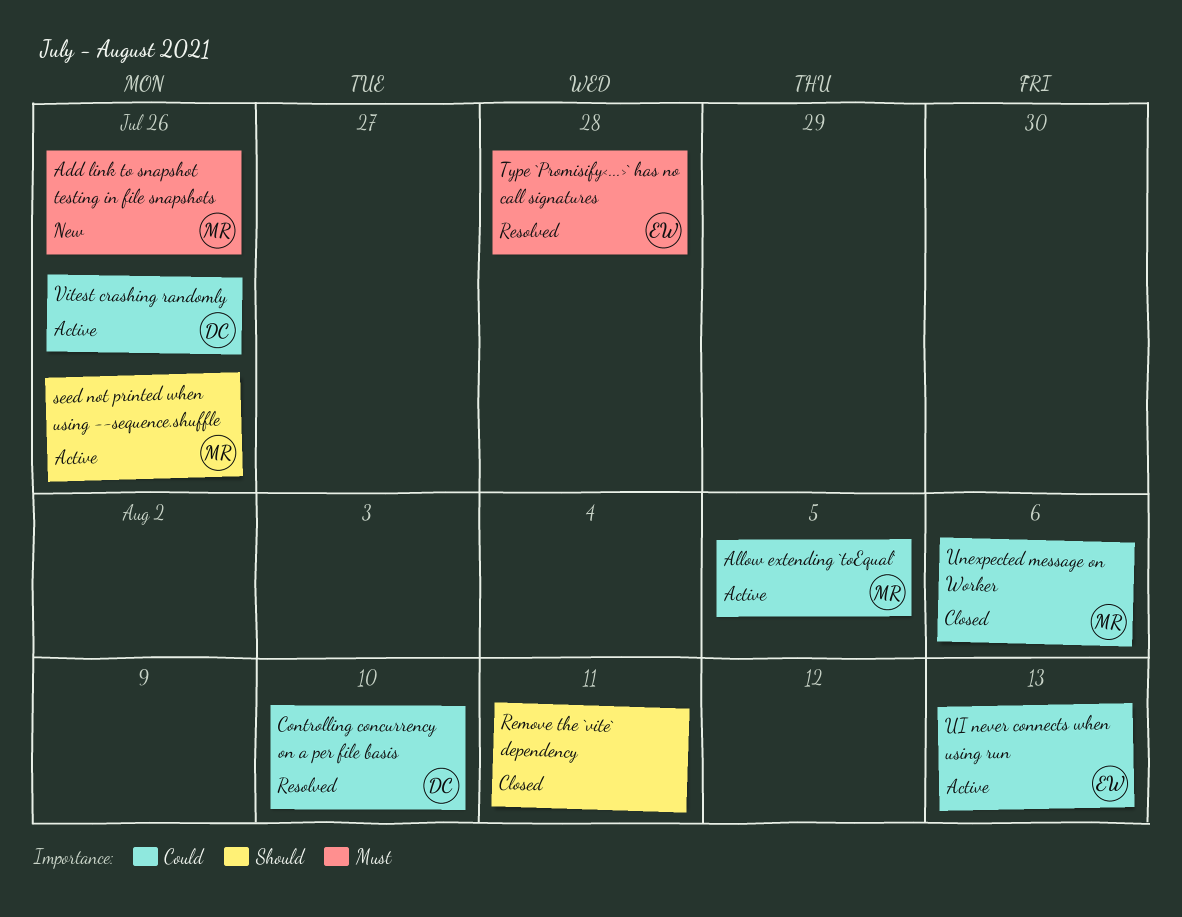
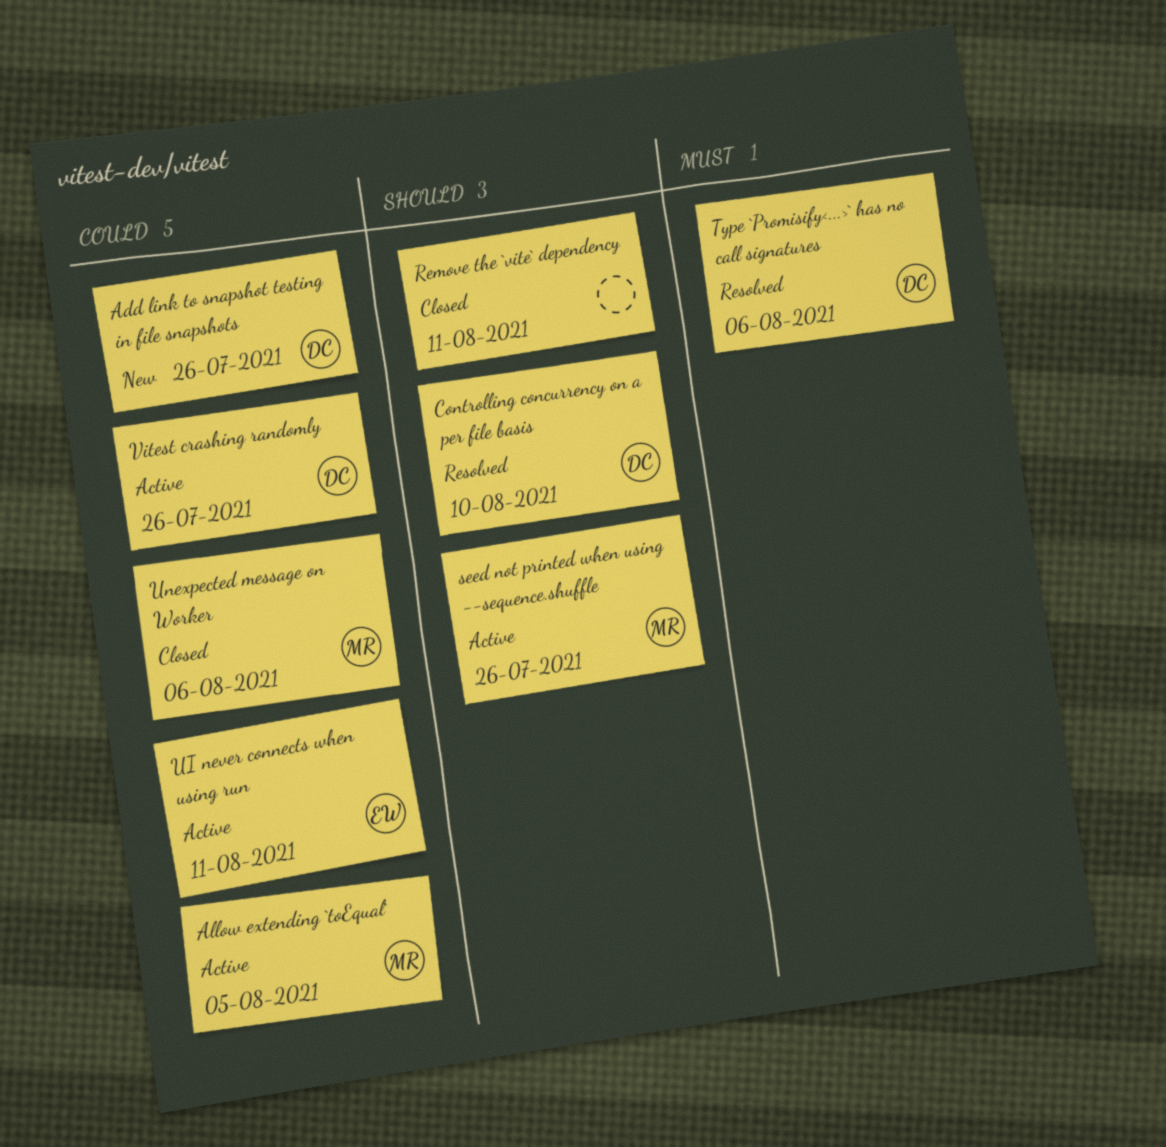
Add link to snapshot testing in file snapshots, owner: MR -> DC
Add link to snapshot testing in file snapshots, priority: Must -> Could
Controlling concurrency on a per file basis, priority: Could -> Should
Type `Promisify<...>` has no call signatures, owner: EW -> DC
Type `Promisify<...>` has no call signatures, due: Jul 28 -> Aug 6
UI never connects when using run, due: Aug 13 -> Aug 11

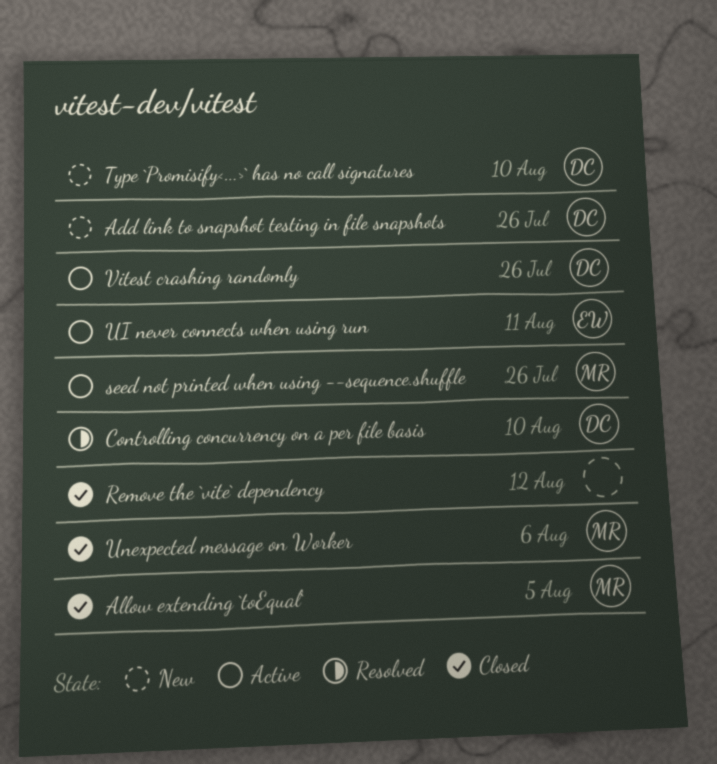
Allow extending `toEqual`, status: Active -> Closed
Remove the `vite` dependency, due: Aug 11 -> Aug 12
Type `Promisify<...>` has no call signatures, status: Resolved -> New
Type `Promisify<...>` has no call signatures, due: Aug 6 -> Aug 10

